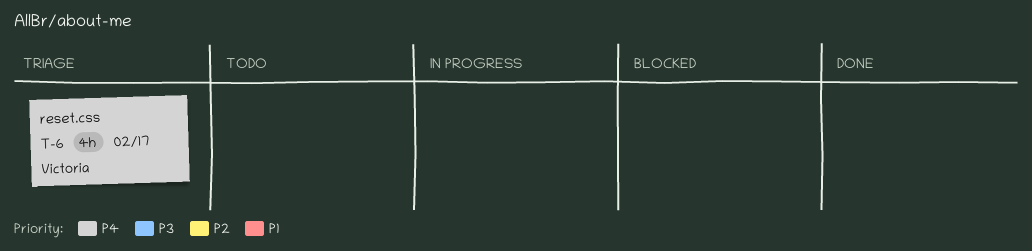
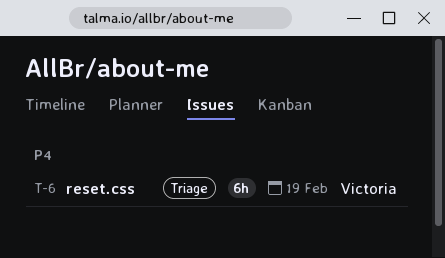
T-6, estimate: 4h -> 6h
T-6, due: Feb 17 -> Feb 19

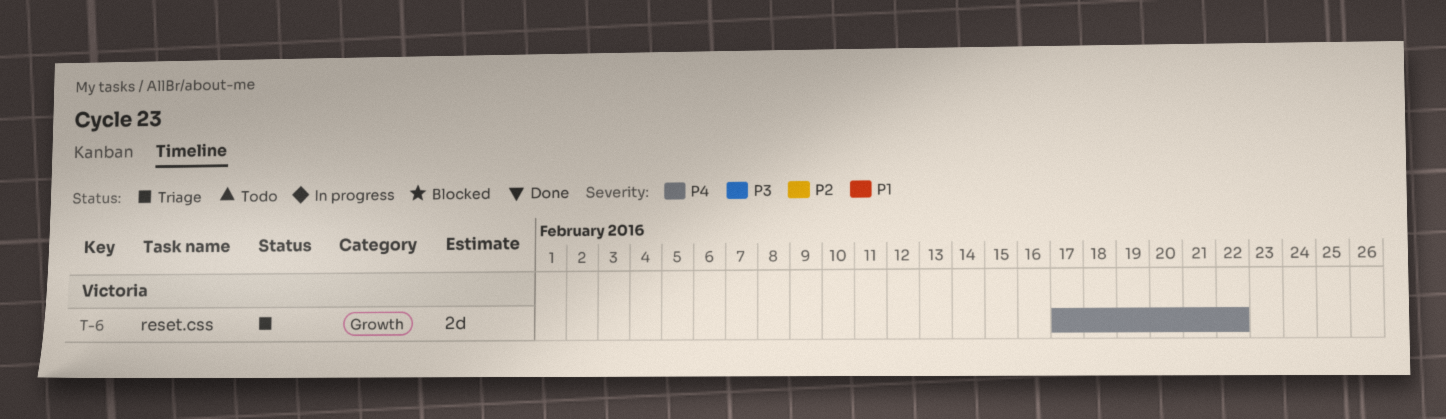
T-6, estimate: 6h -> 2d
T-6, due: Feb 19 -> Feb 22

